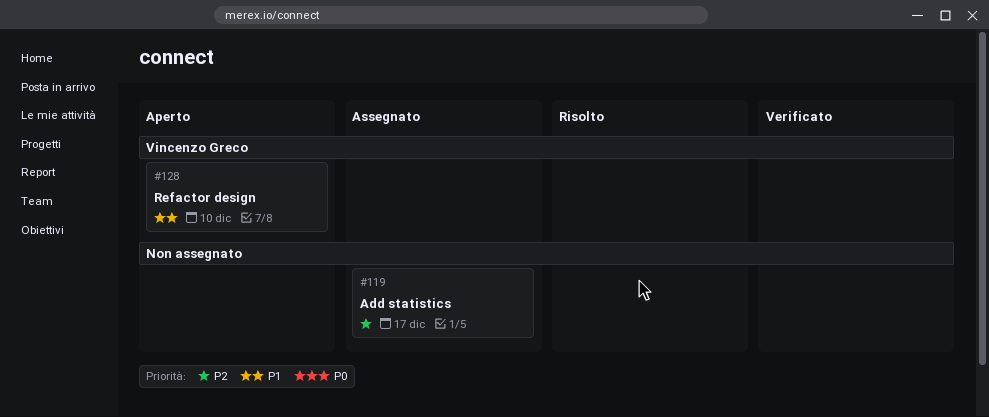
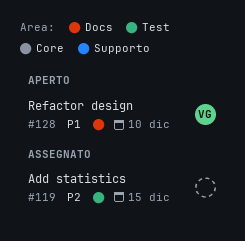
#119, due: Dec 17 -> Dec 15

